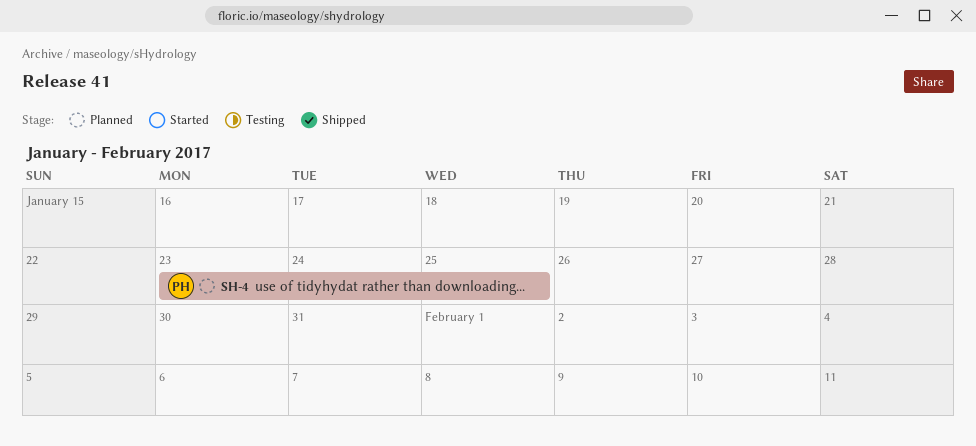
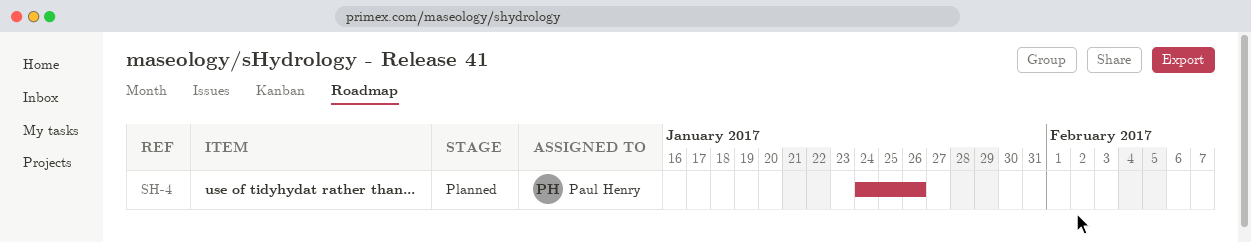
SH-4, start: Jan 23 -> Jan 24
SH-4, due: Jan 25 -> Jan 26

